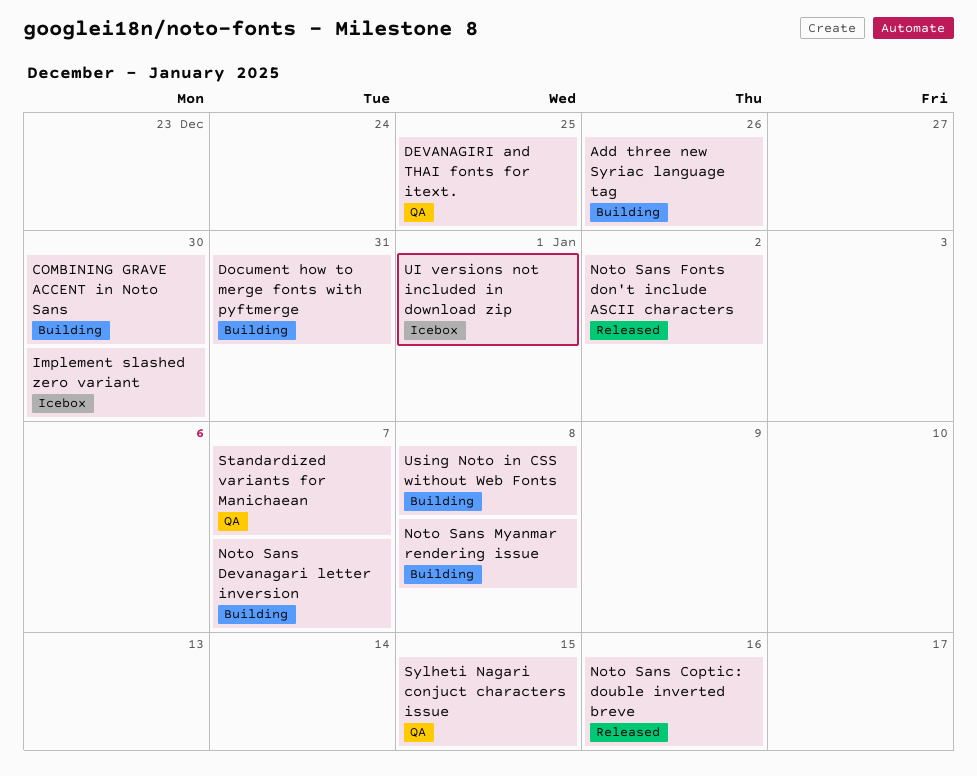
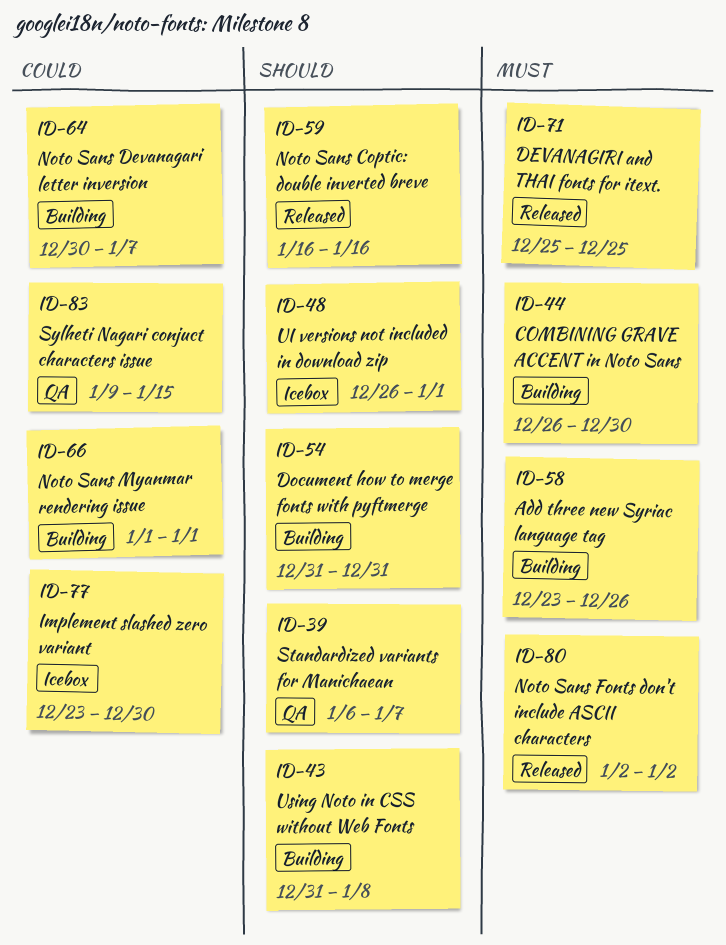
DEVANAGIRI and THAI fonts for itext., status: QA -> Released
Noto Sans Myanmar rendering issue, due: Jan 8 -> Jan 1

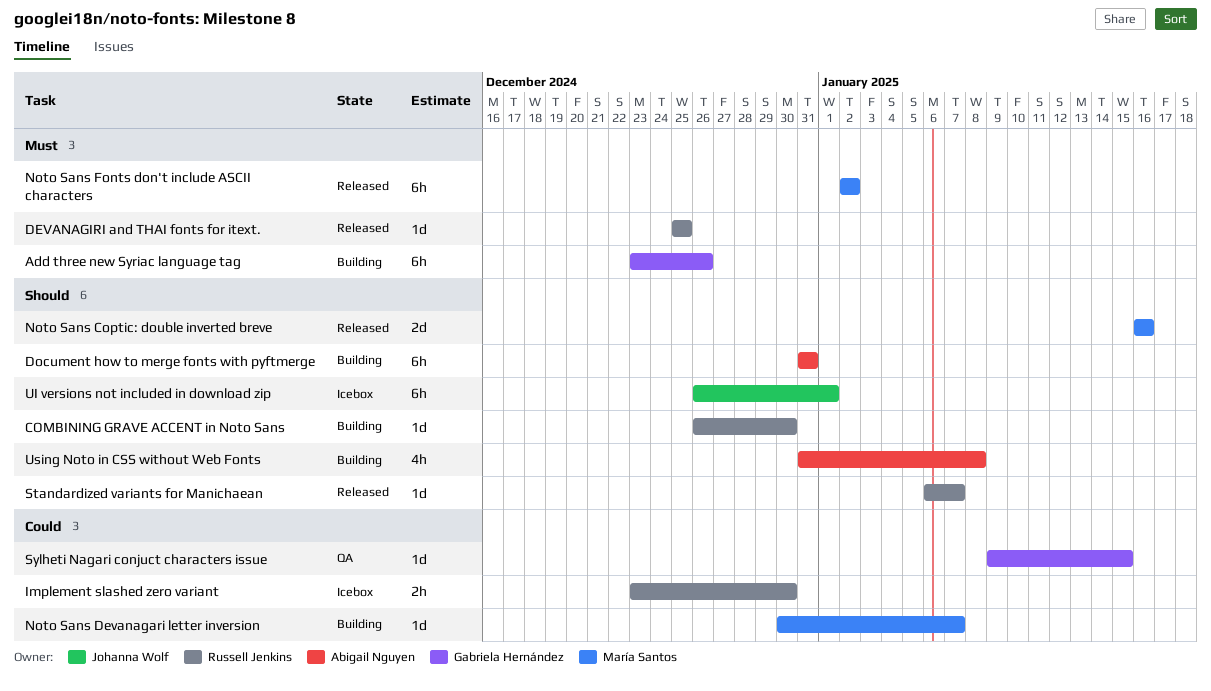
COMBINING GRAVE ACCENT in Noto Sans, priority: Must -> Should
Noto Sans Myanmar rendering issue: present -> none
Standardized variants for Manichaean, status: QA -> Released

